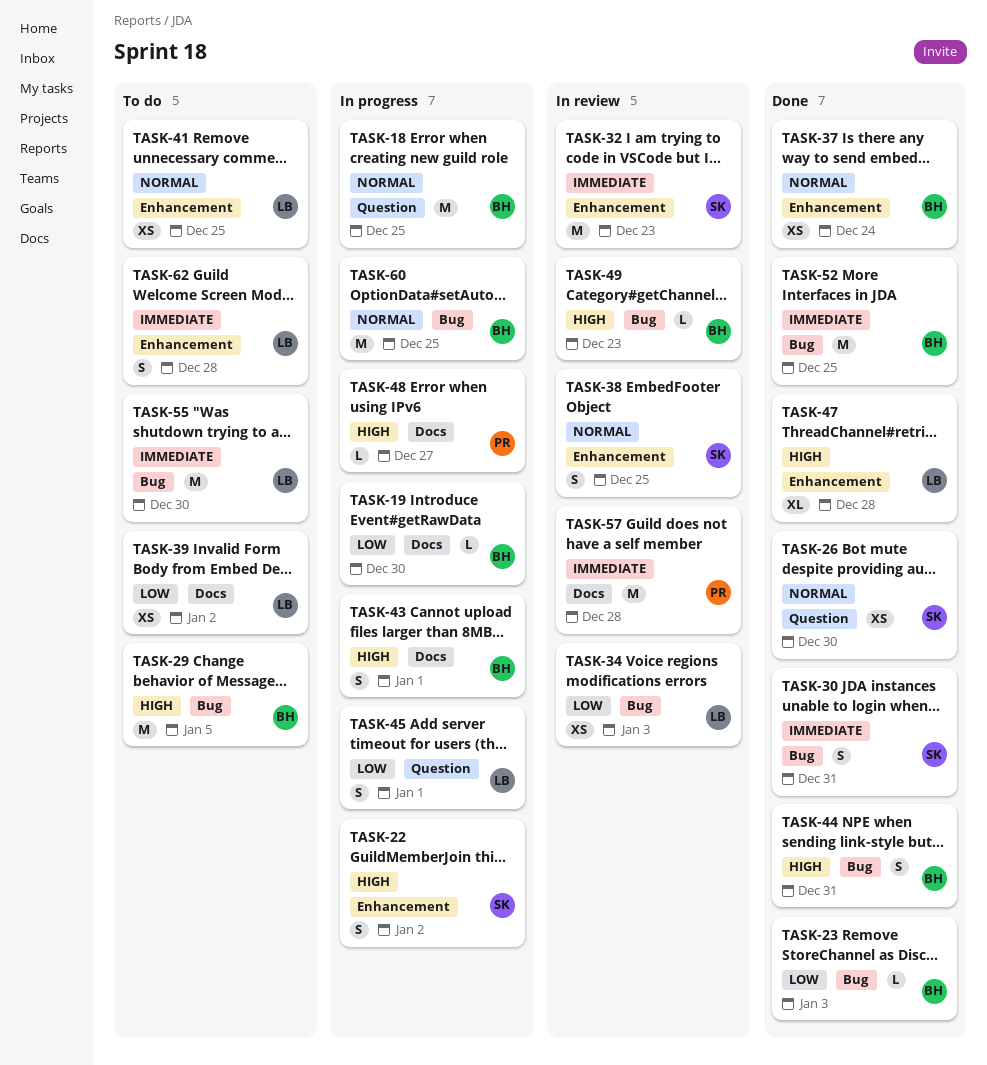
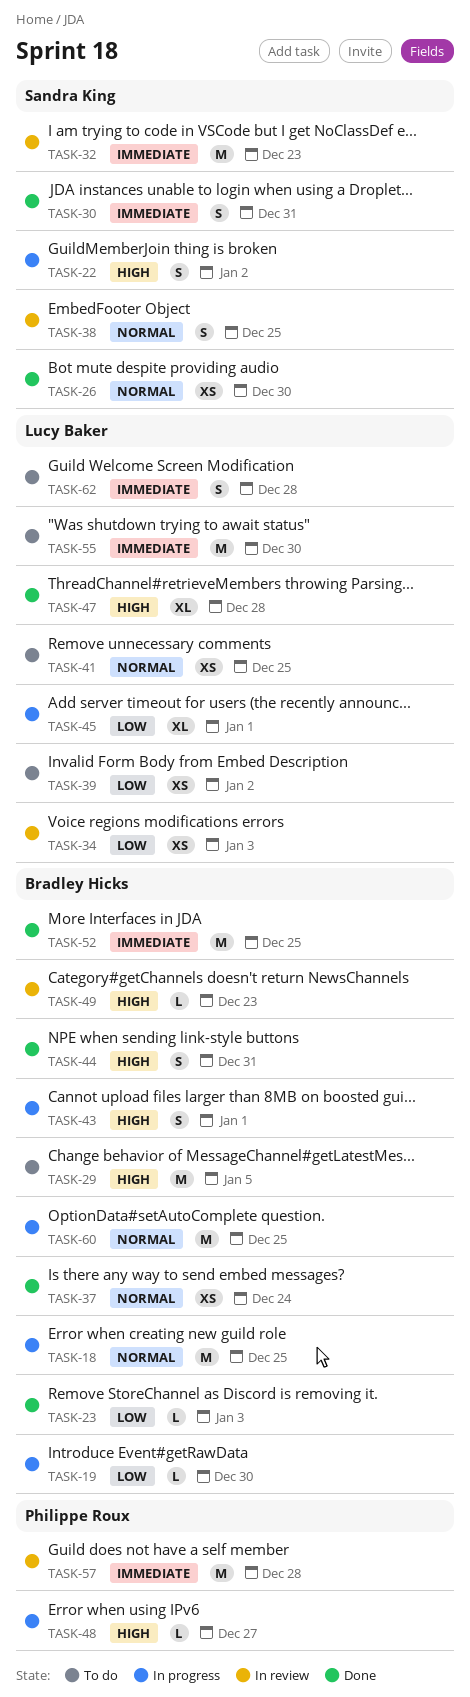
TASK-45, estimate: S -> XL

